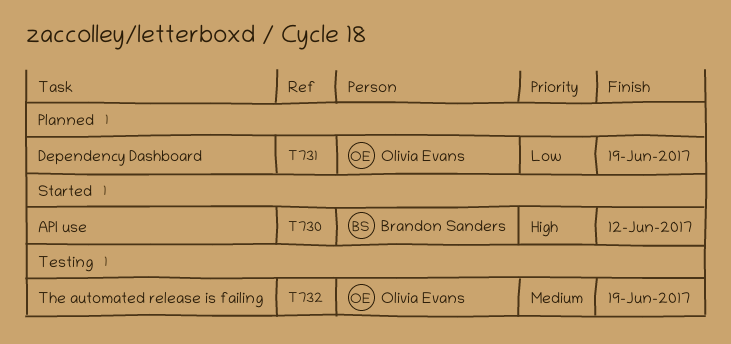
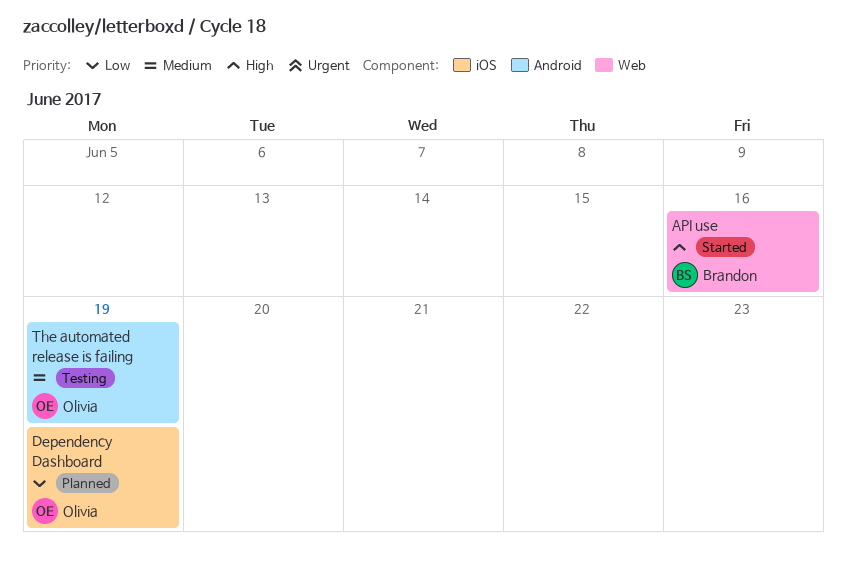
API use, due: Jun 12 -> Jun 16

